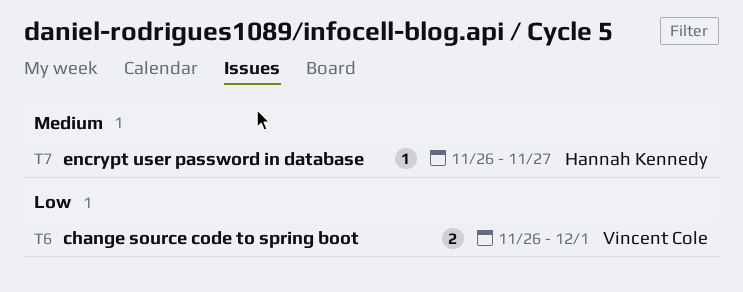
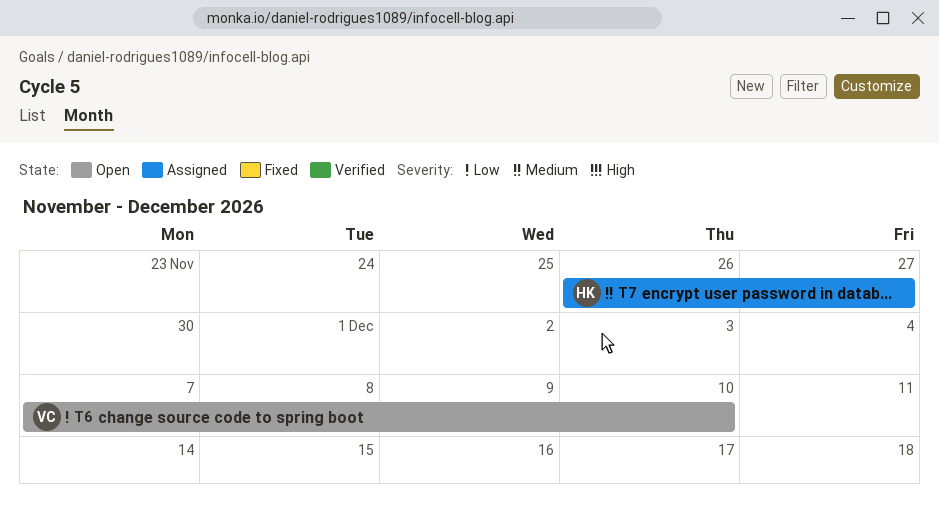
T6, start: Nov 26 -> Dec 7
T6, due: Dec 1 -> Dec 10

